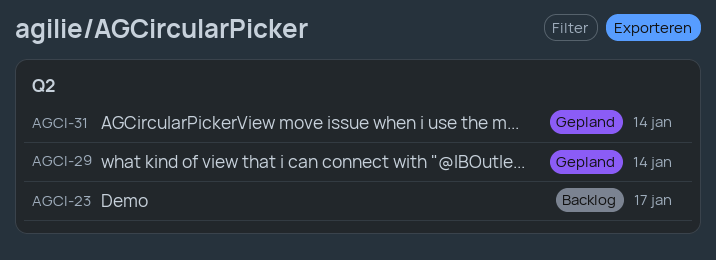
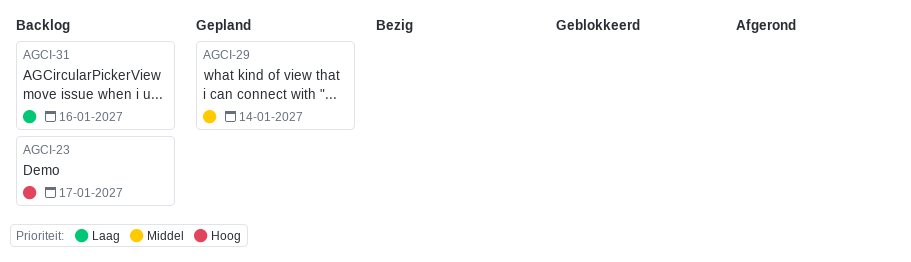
AGCI-31, status: Gepland -> Backlog
AGCI-31, due: Jan 14 -> Jan 16

